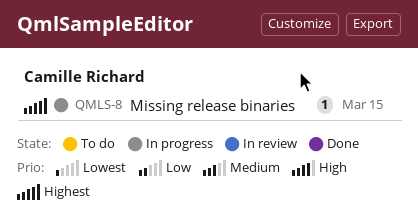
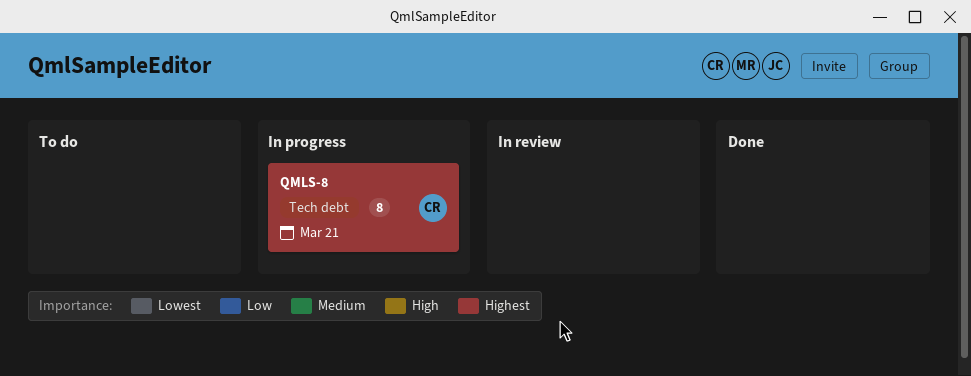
QMLS-8, estimate: 1 -> 8
QMLS-8, due: Mar 15 -> Mar 21

